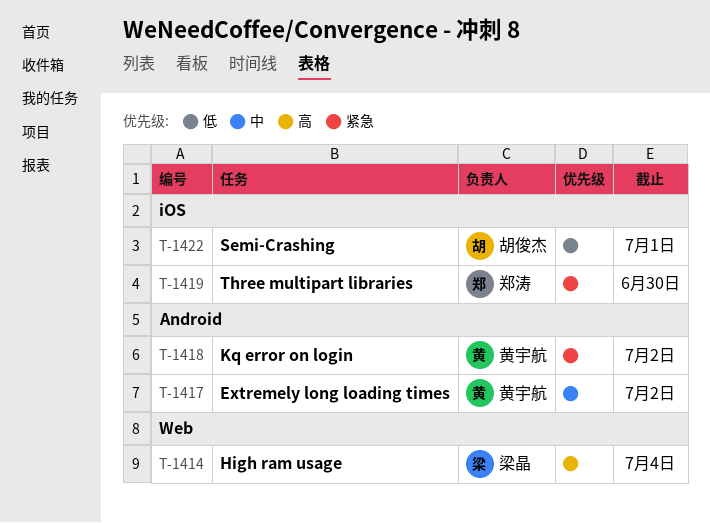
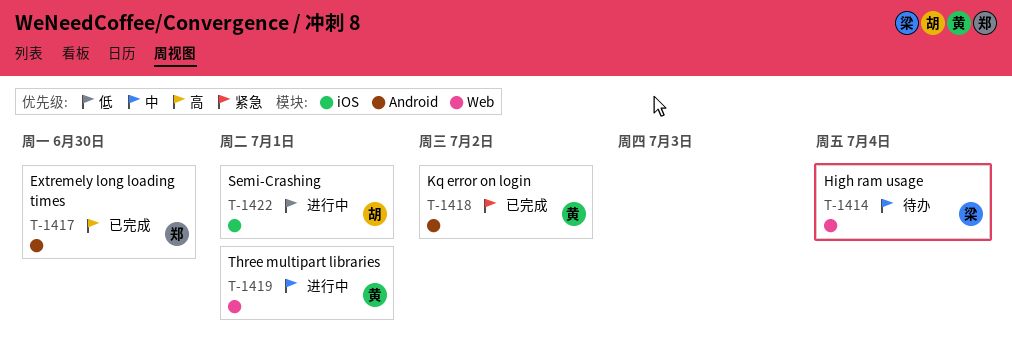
T-1414, priority: 高 -> 中
T-1417, owner: 黄宇航 -> 郑涛
T-1417, priority: 中 -> 高
T-1417, due: Jul 2 -> Jun 30
T-1419, owner: 郑涛 -> 黄宇航
T-1419, priority: 紧急 -> 中
T-1419, label: iOS -> Web
T-1419, due: Jun 30 -> Jul 1

